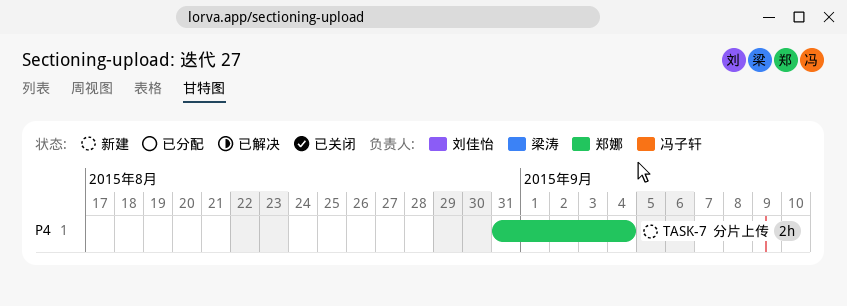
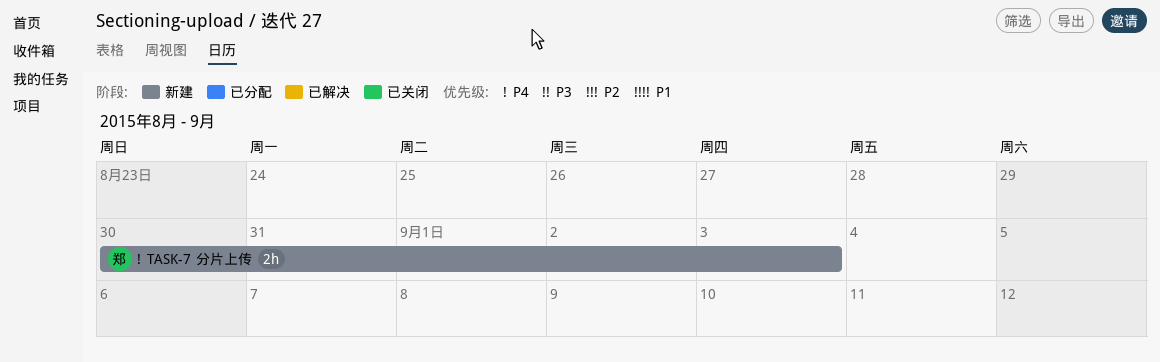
TASK-7, start: Aug 31 -> Aug 30
TASK-7, due: Sep 4 -> Sep 3

